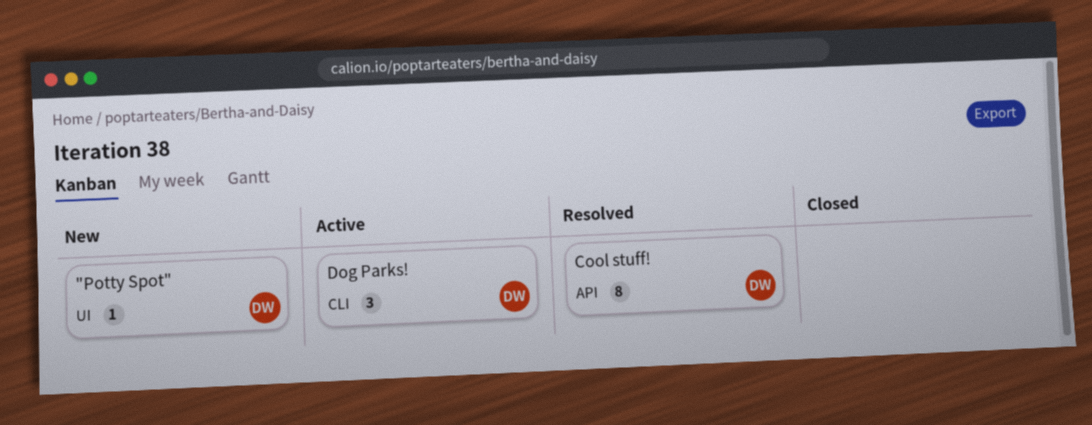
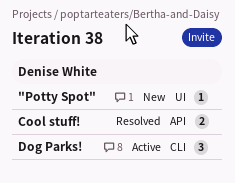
Cool stuff!, estimate: 8 -> 2

